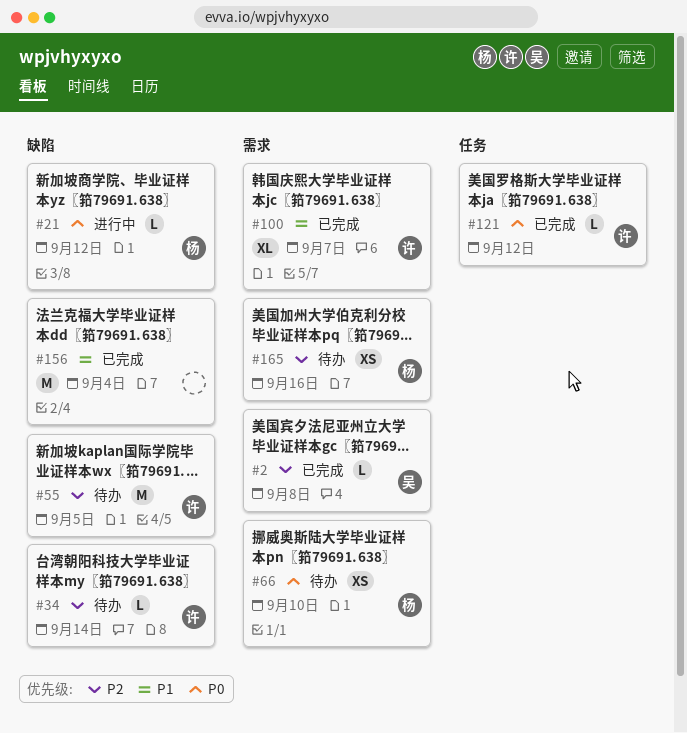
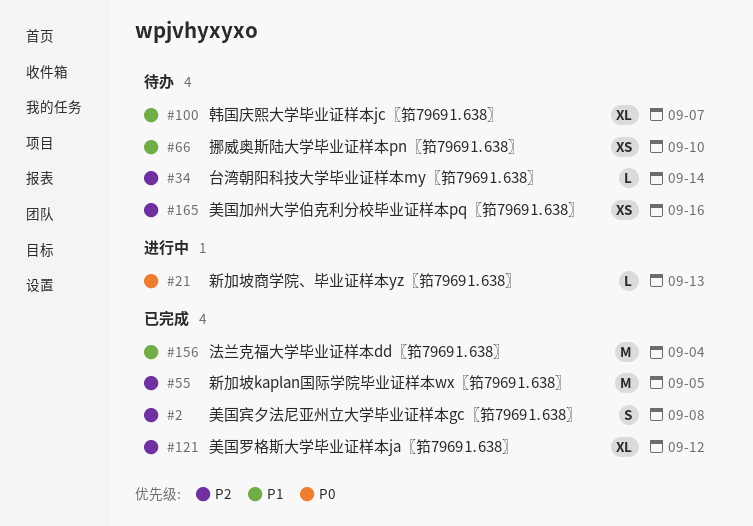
#2, estimate: L -> S
#21, due: Sep 12 -> Sep 13
#55, status: 待办 -> 已完成
#66, priority: P0 -> P1
#100, status: 已完成 -> 待办
#121, priority: P0 -> P2
#121, estimate: L -> XL

